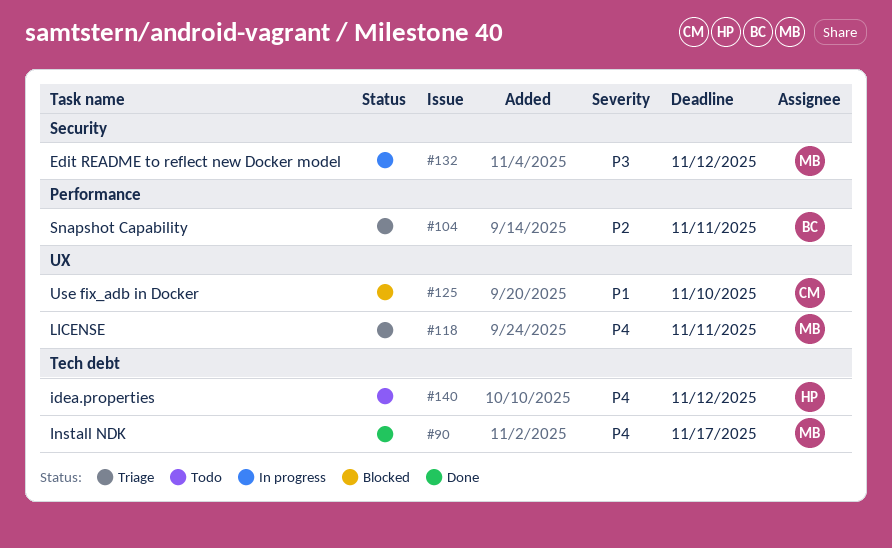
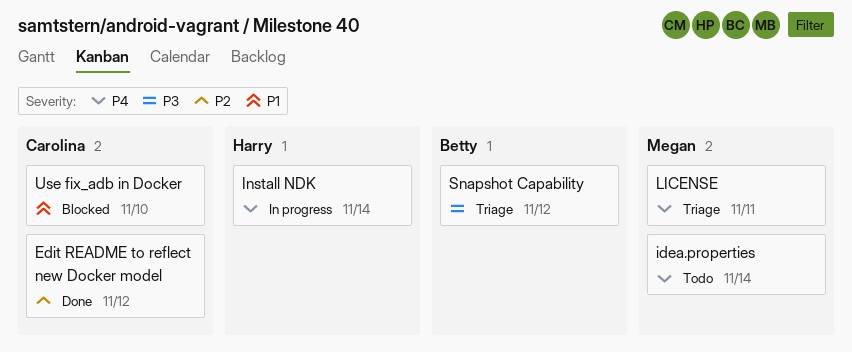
Edit README to reflect new Docker model, status: In progress -> Done
Edit README to reflect new Docker model, owner: Megan -> Carolina
Edit README to reflect new Docker model, priority: P3 -> P2
idea.properties, owner: Harry -> Megan
idea.properties, due: Nov 12 -> Nov 14
Install NDK, status: Done -> In progress
Install NDK, owner: Megan -> Harry
Install NDK, due: Nov 17 -> Nov 14
Snapshot Capability, priority: P2 -> P3
Snapshot Capability, due: Nov 11 -> Nov 12

